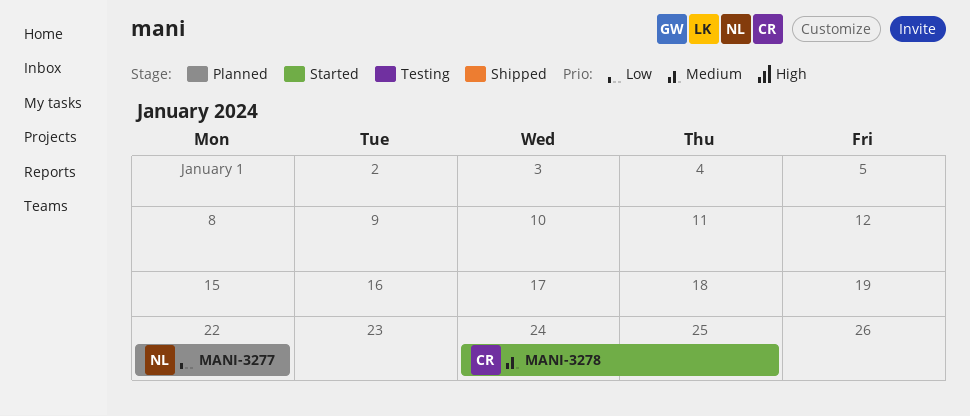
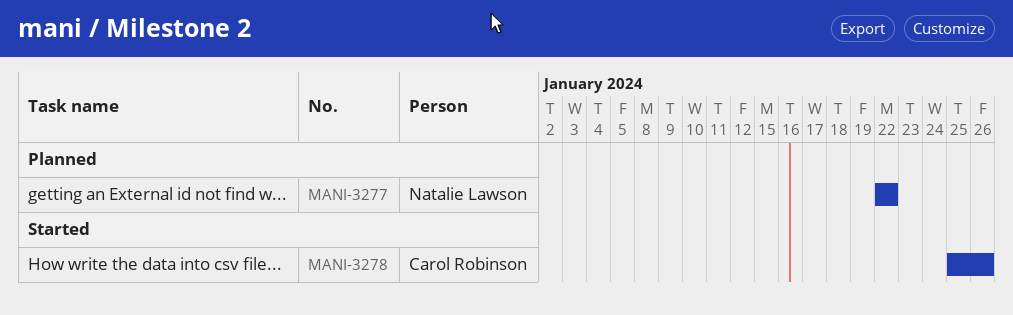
MANI-3278, start: Jan 24 -> Jan 25
MANI-3278, due: Jan 25 -> Jan 26

